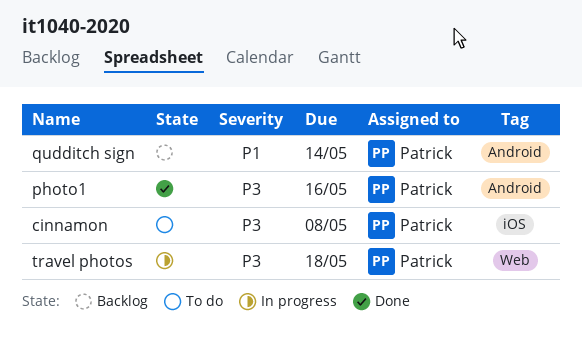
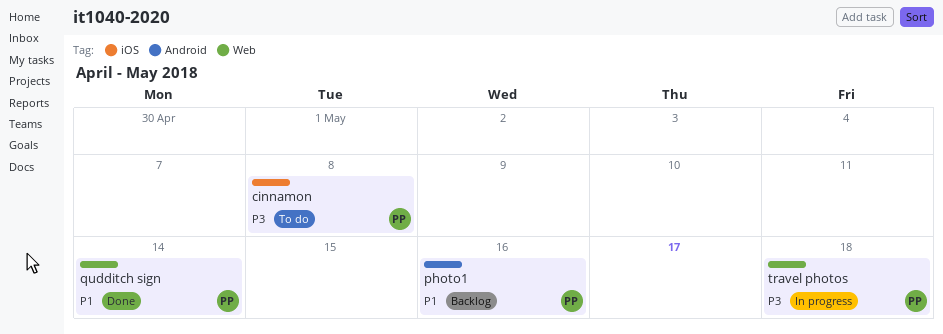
photo1, status: Done -> Backlog
photo1, priority: P3 -> P1
qudditch sign, status: Backlog -> Done
qudditch sign, label: Android -> Web

